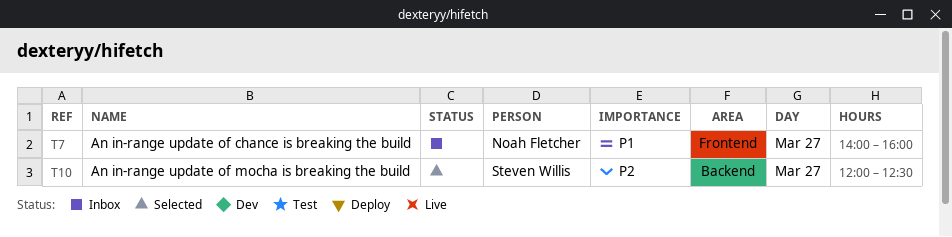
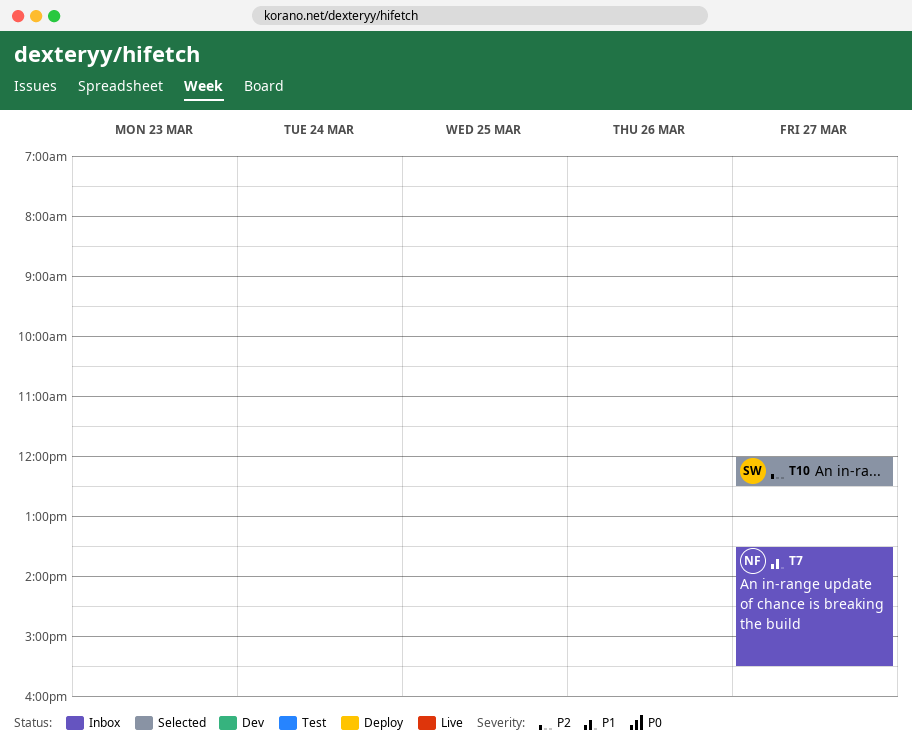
T7, begins: 14:00 -> 13:30
T7, ends: 16:00 -> 15:30

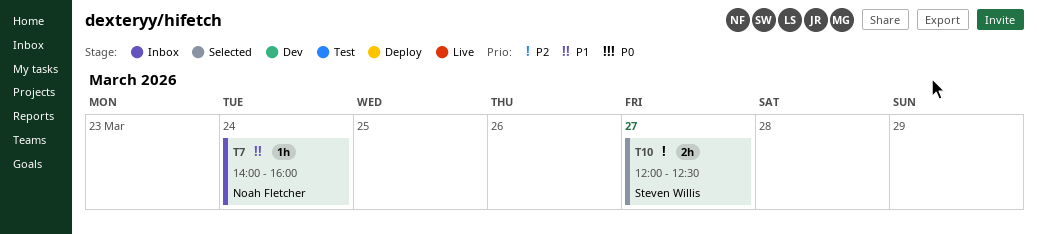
T7, day: Mar 27 -> Mar 24
T7, begins: 13:30 -> 14:00
T7, ends: 15:30 -> 16:00

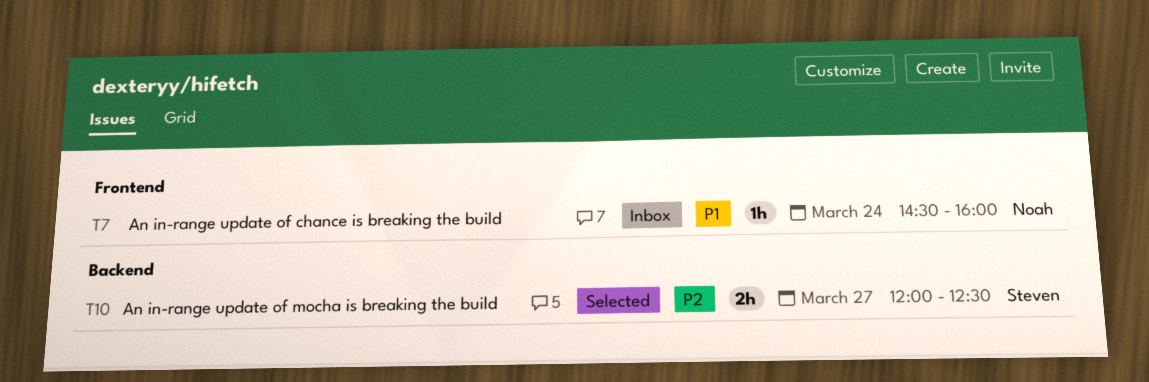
T7, begins: 14:00 -> 14:30

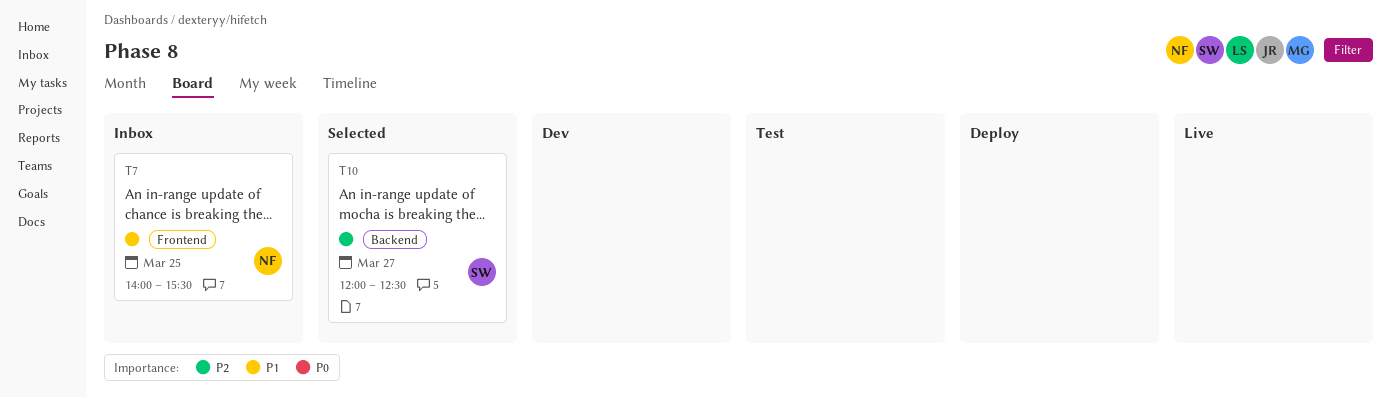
T7, day: Mar 24 -> Mar 25
T7, begins: 14:30 -> 14:00
T7, ends: 16:00 -> 15:30

